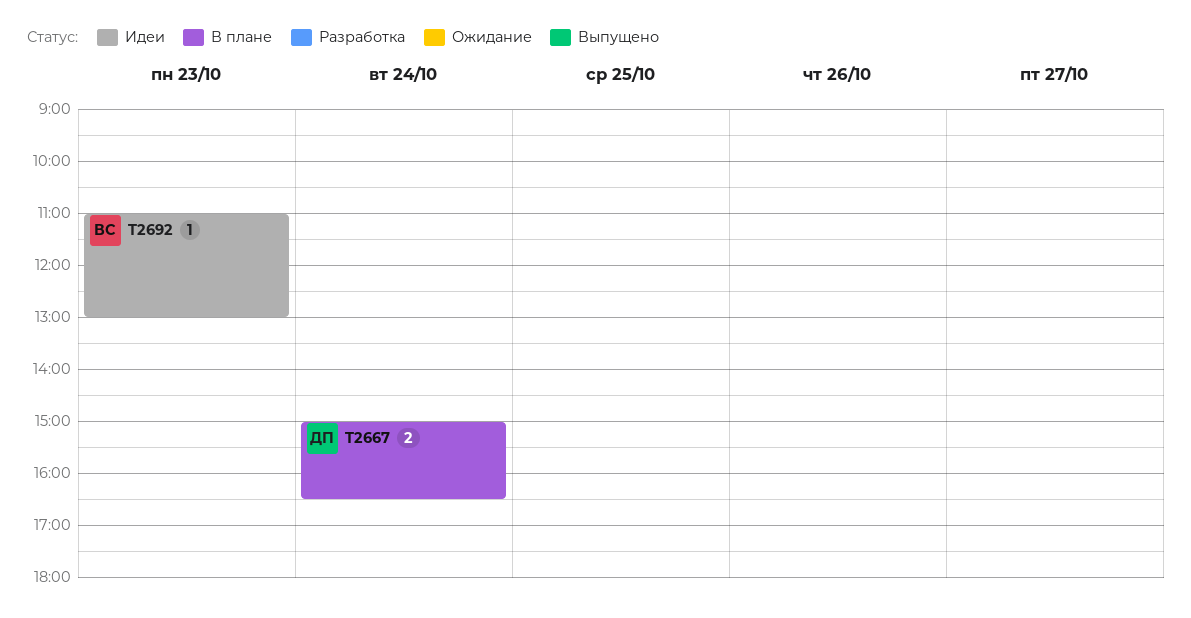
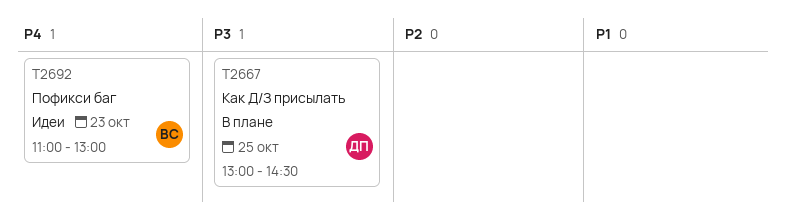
T2667, day: Oct 24 -> Oct 25
T2667, begins: 15:00 -> 13:00
T2667, ends: 16:30 -> 14:30

